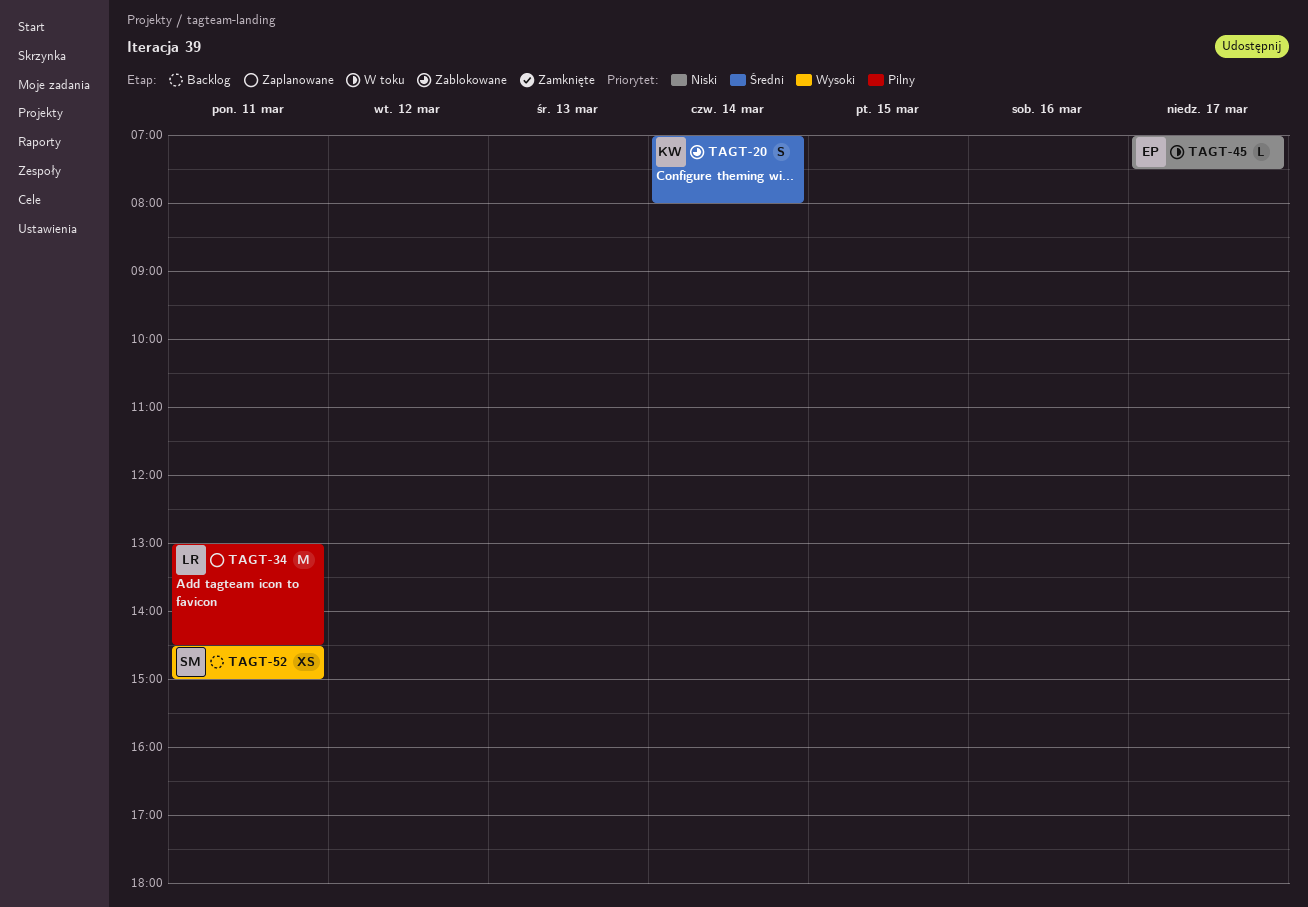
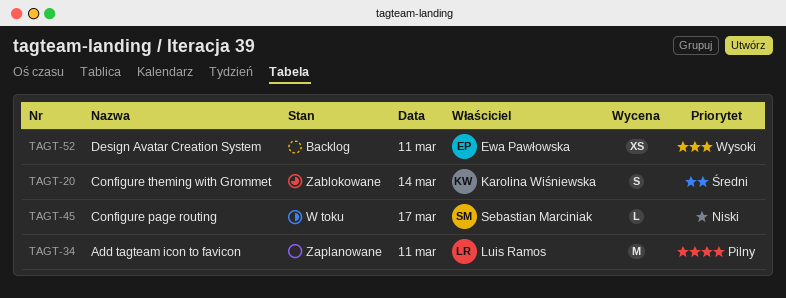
TAGT-45, owner: Ewa Pawłowska -> Sebastian Marciniak
TAGT-52, owner: Sebastian Marciniak -> Ewa Pawłowska

